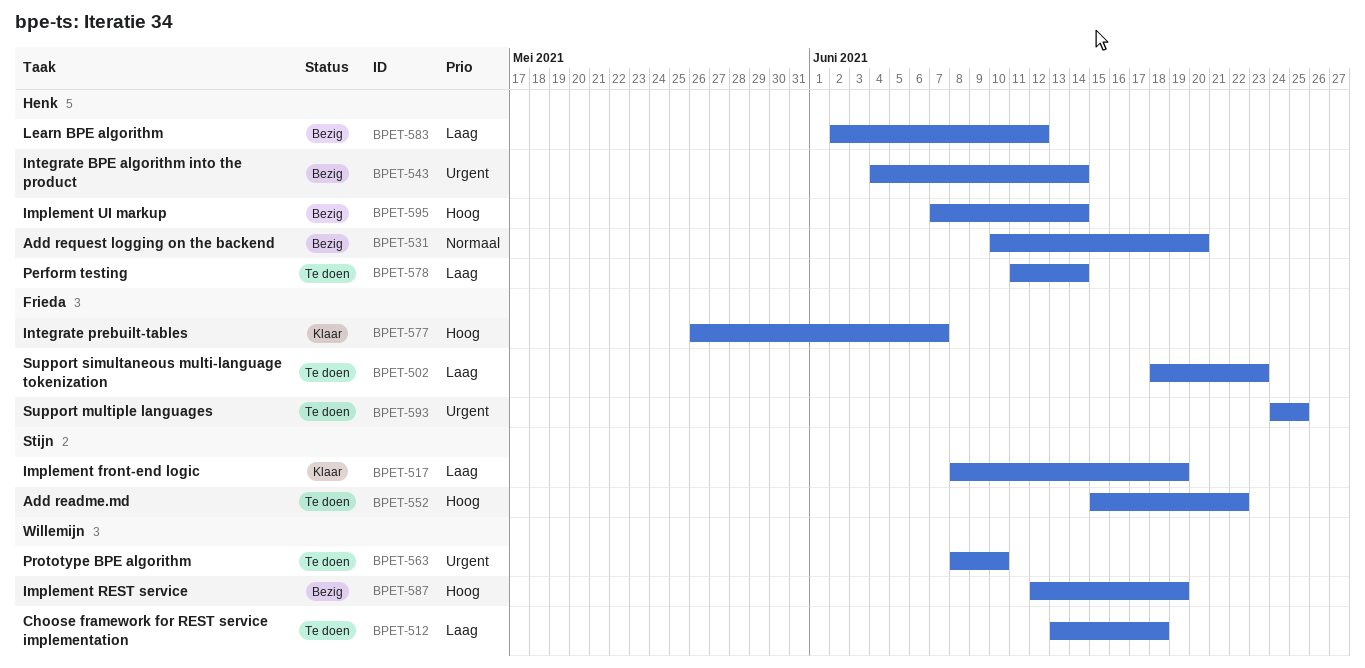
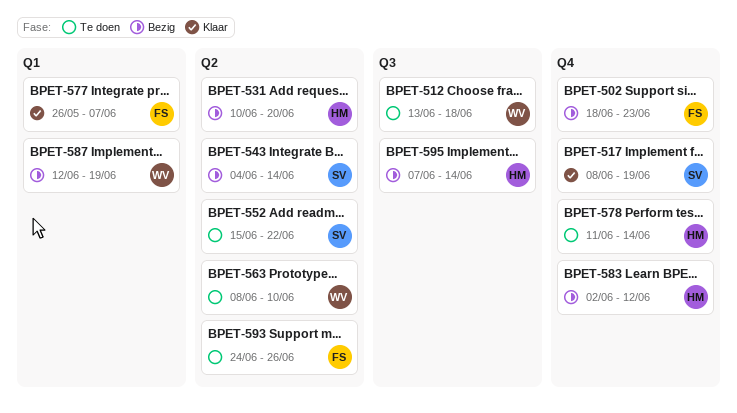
BPET-502, status: Te doen -> Bezig
BPET-543, owner: Henk -> Stijn
BPET-593, due: Jun 25 -> Jun 26

